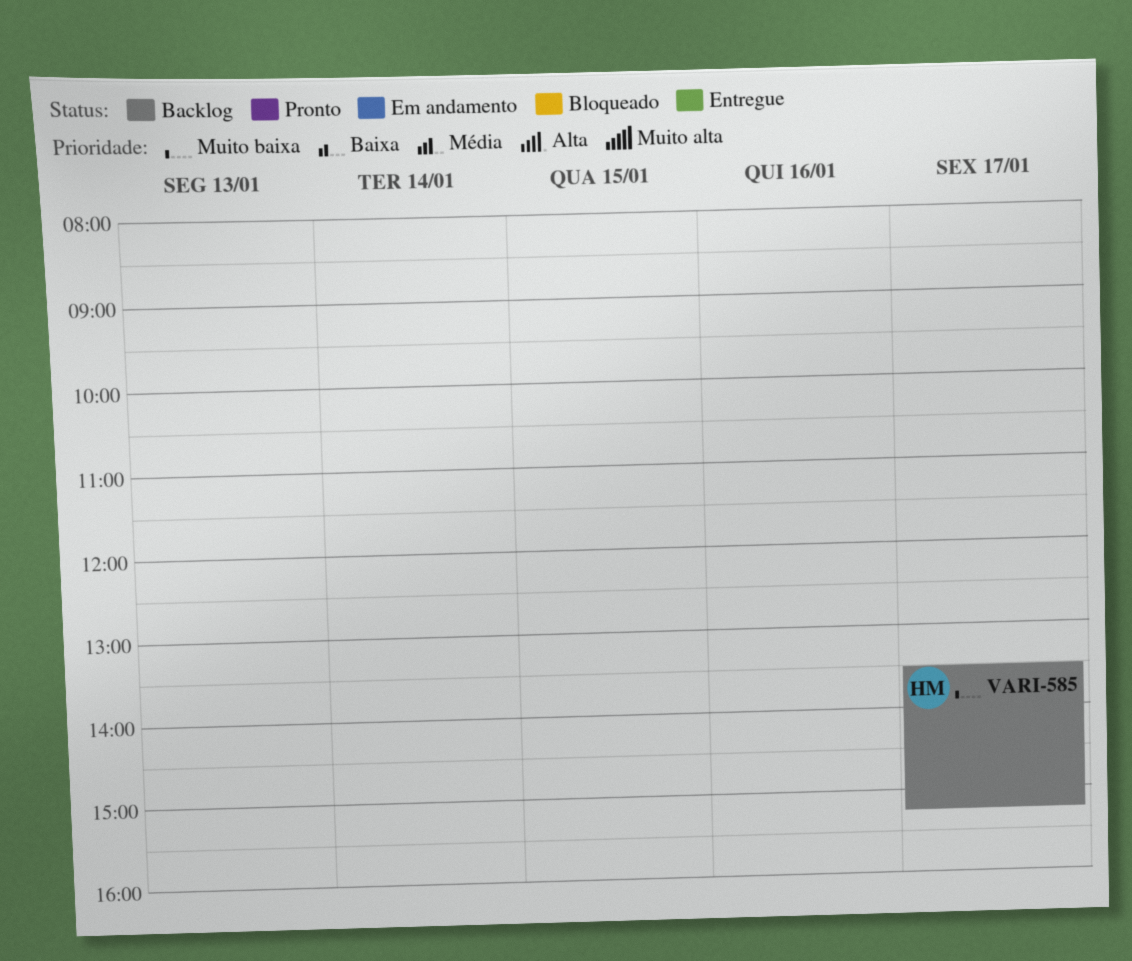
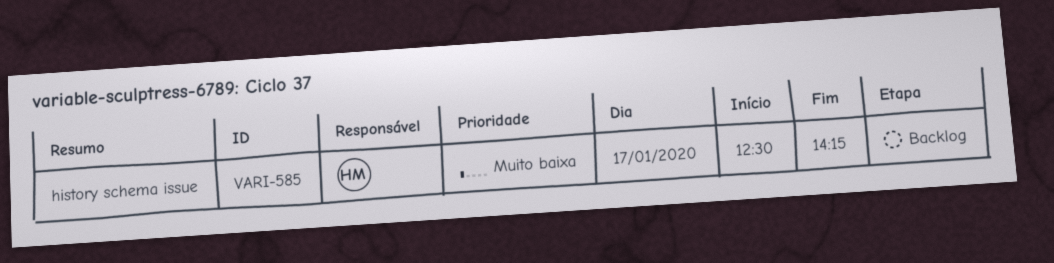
VARI-585, begins: 13:30 -> 12:30
VARI-585, ends: 15:15 -> 14:15

